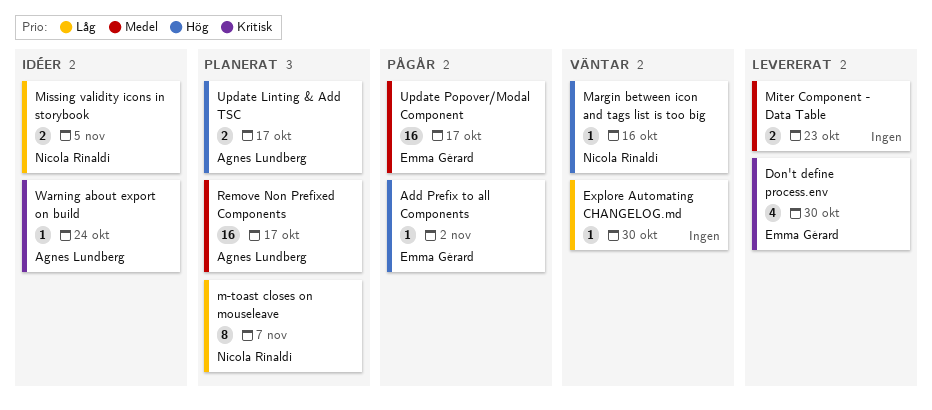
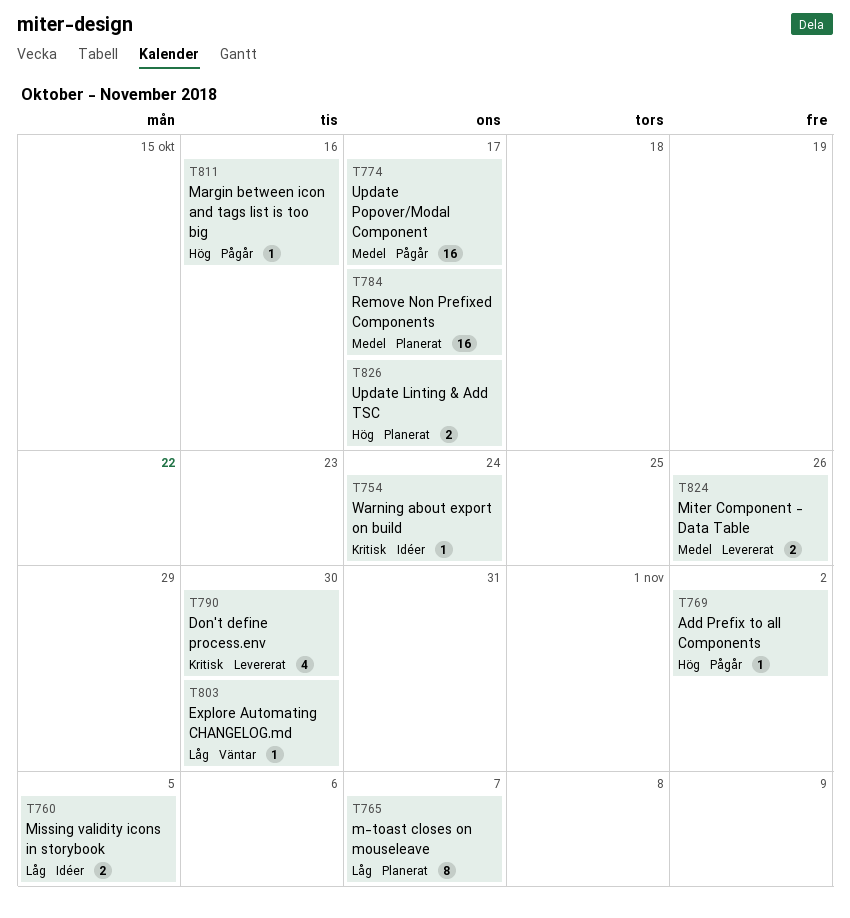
Margin between icon and tags list is too big, status: Väntar -> Pågår
Miter Component - Data Table, due: Oct 23 -> Oct 26

